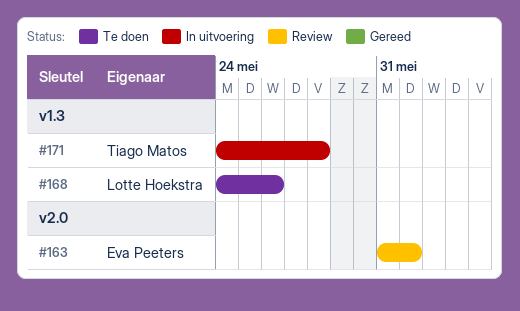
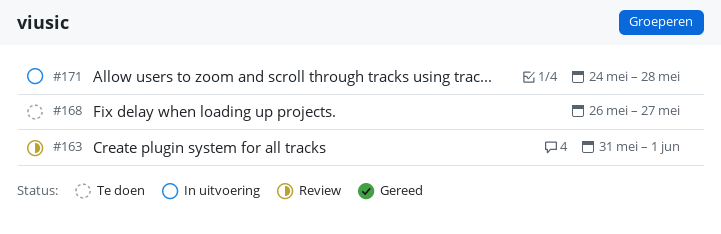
#168, start: May 24 -> May 26
#168, due: May 26 -> May 27

